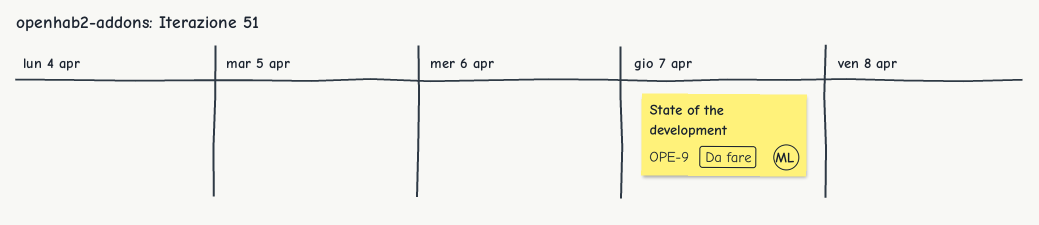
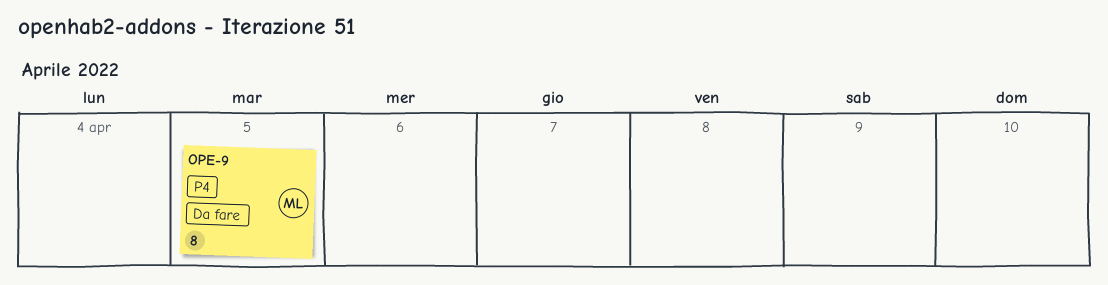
OPE-9, due: Apr 7 -> Apr 5

